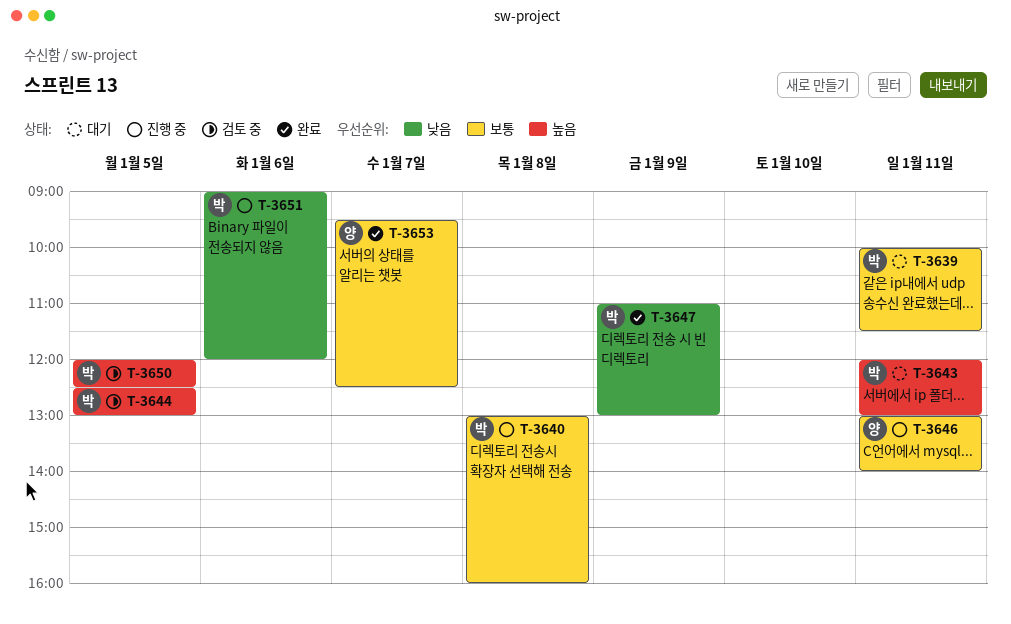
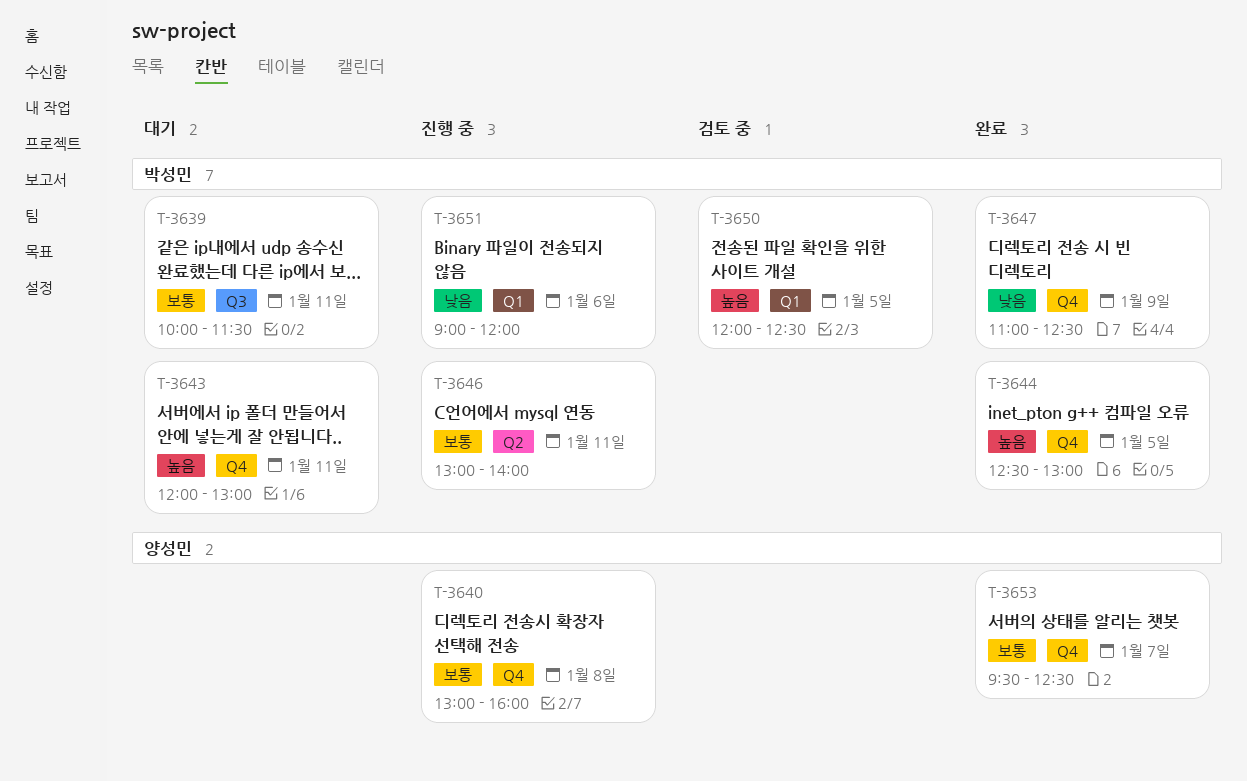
T-3640, owner: 박성민 -> 양성민
T-3644, status: 검토 중 -> 완료
T-3646, owner: 양성민 -> 박성민
T-3647, ends: 13:00 -> 12:30

